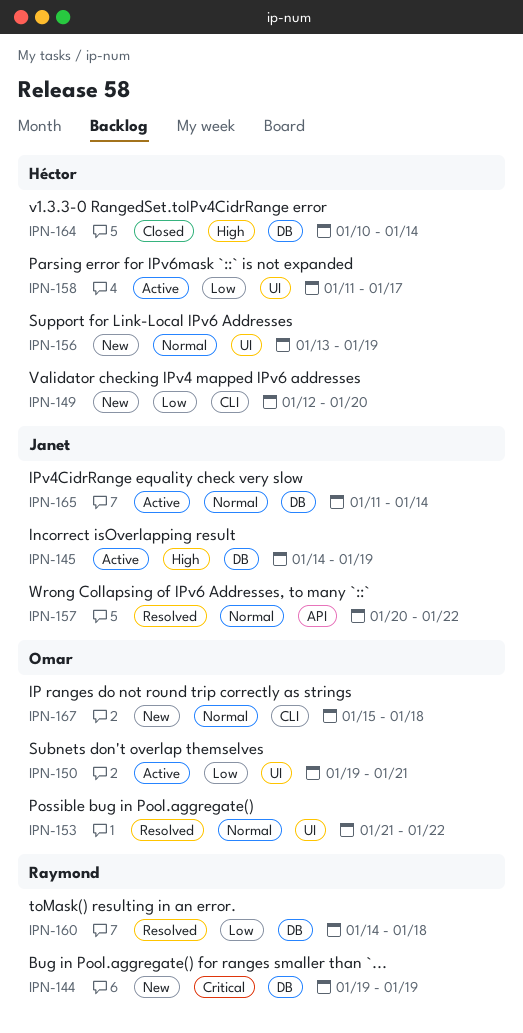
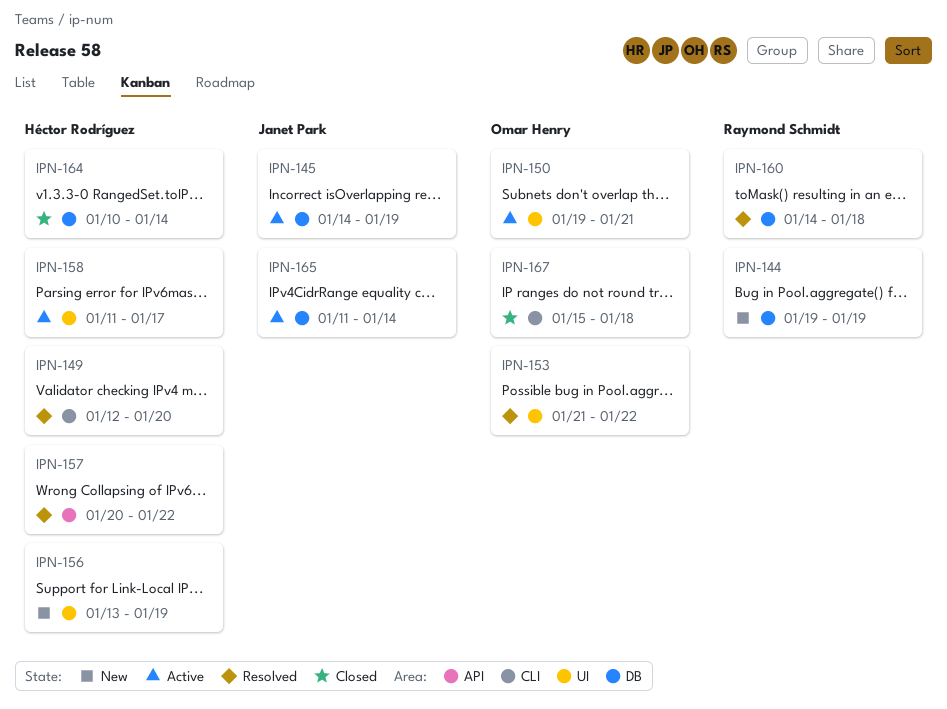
IPN-149, status: New -> Resolved
IPN-157, owner: Janet Park -> Héctor Rodríguez
IPN-167, status: New -> Closed

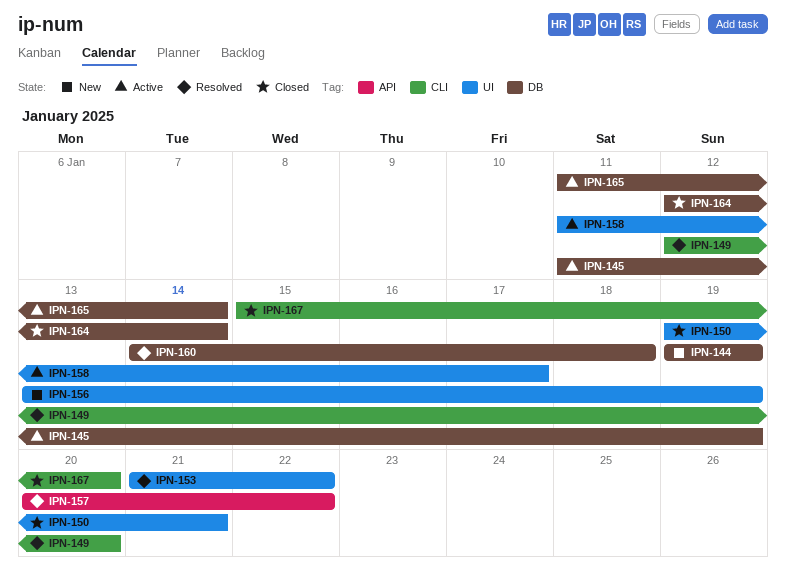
IPN-145, start: Jan 14 -> Jan 11
IPN-150, status: Active -> Closed
IPN-164, start: Jan 10 -> Jan 12
IPN-167, due: Jan 18 -> Jan 20

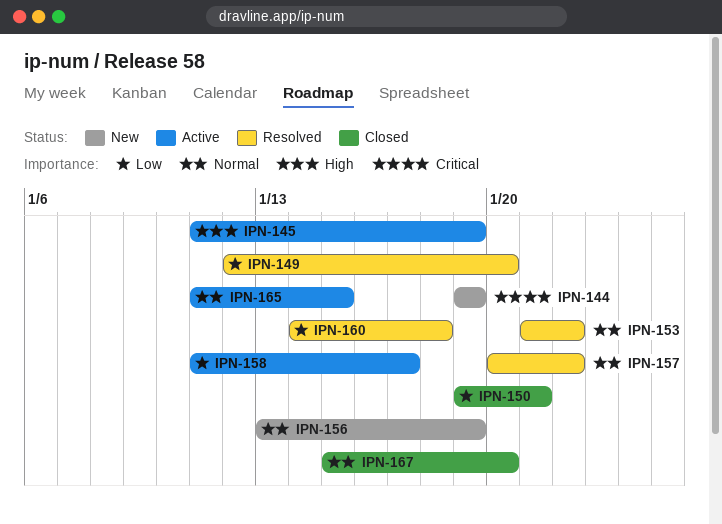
IPN-164: present -> none
IPN-165, due: Jan 14 -> Jan 15

